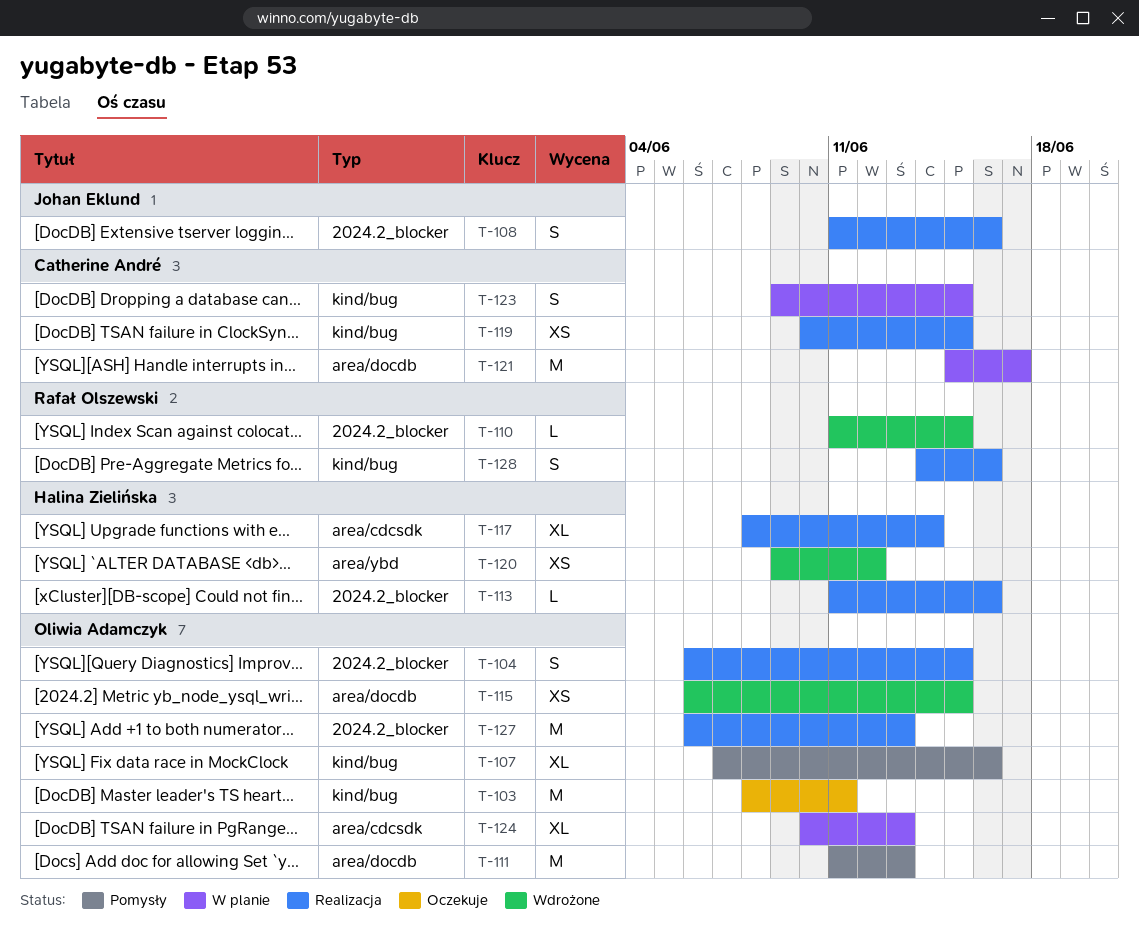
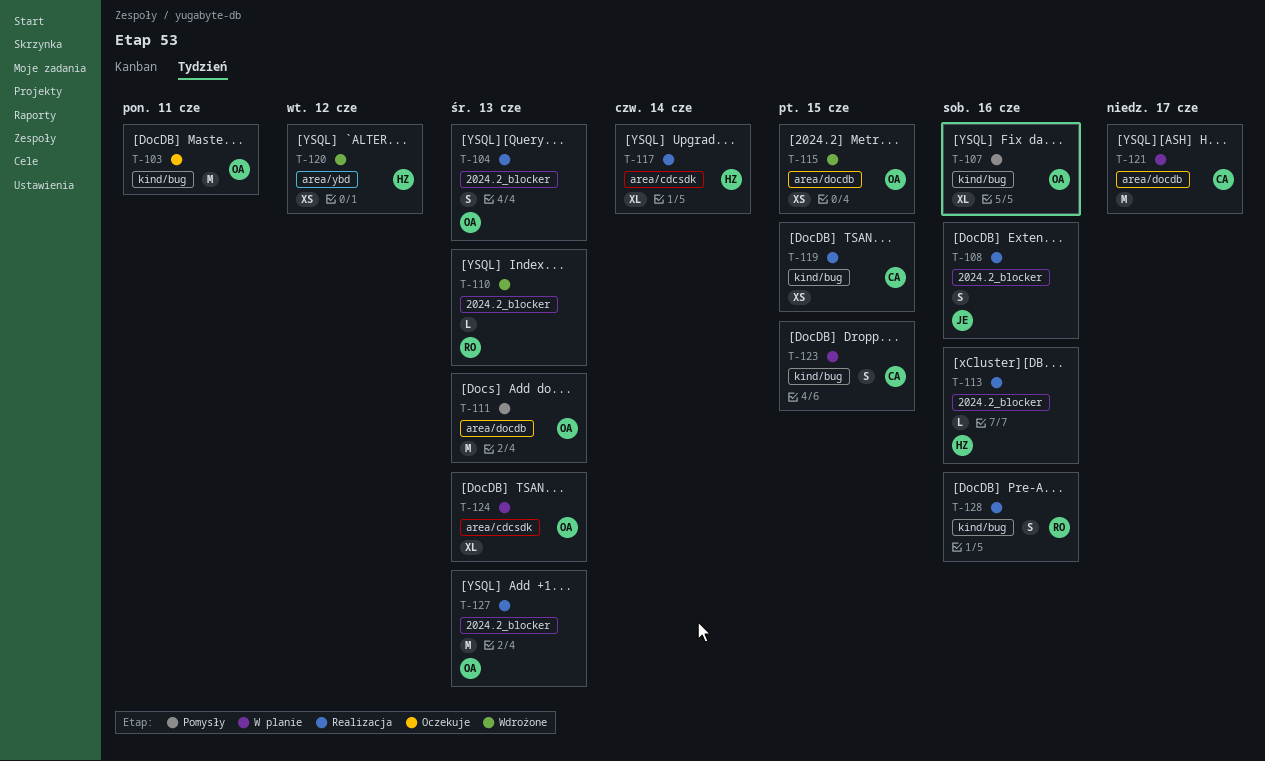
T-104, due: Jun 15 -> Jun 13
T-110, due: Jun 15 -> Jun 13

